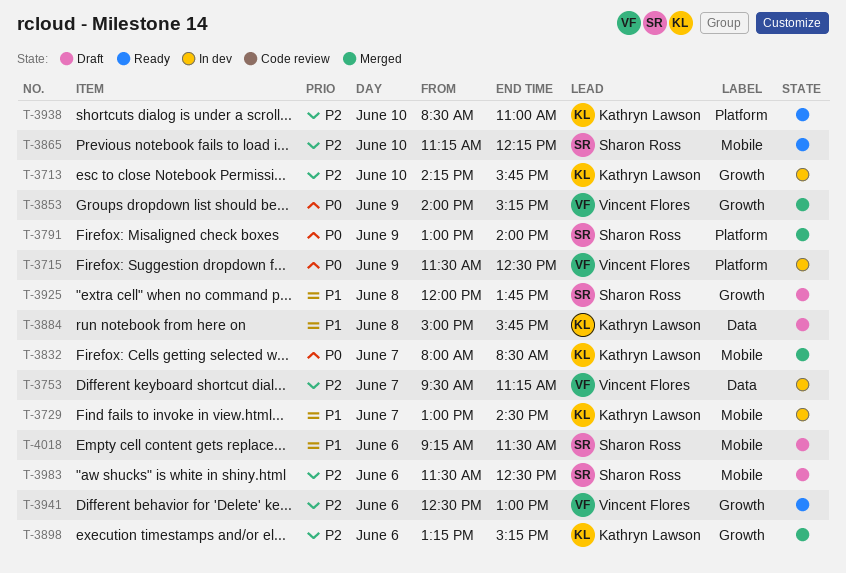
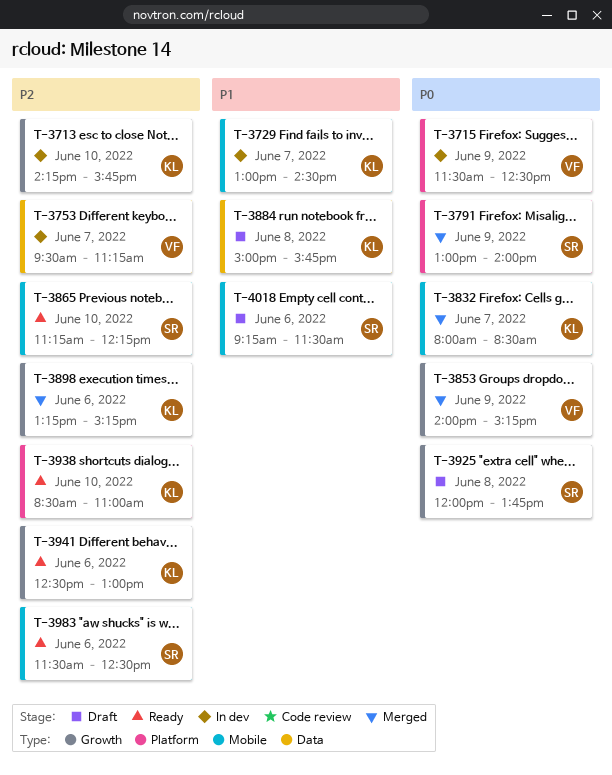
T-3925, priority: P1 -> P0
T-3941, owner: Vincent Flores -> Kathryn Lawson
T-3983, status: Draft -> Ready

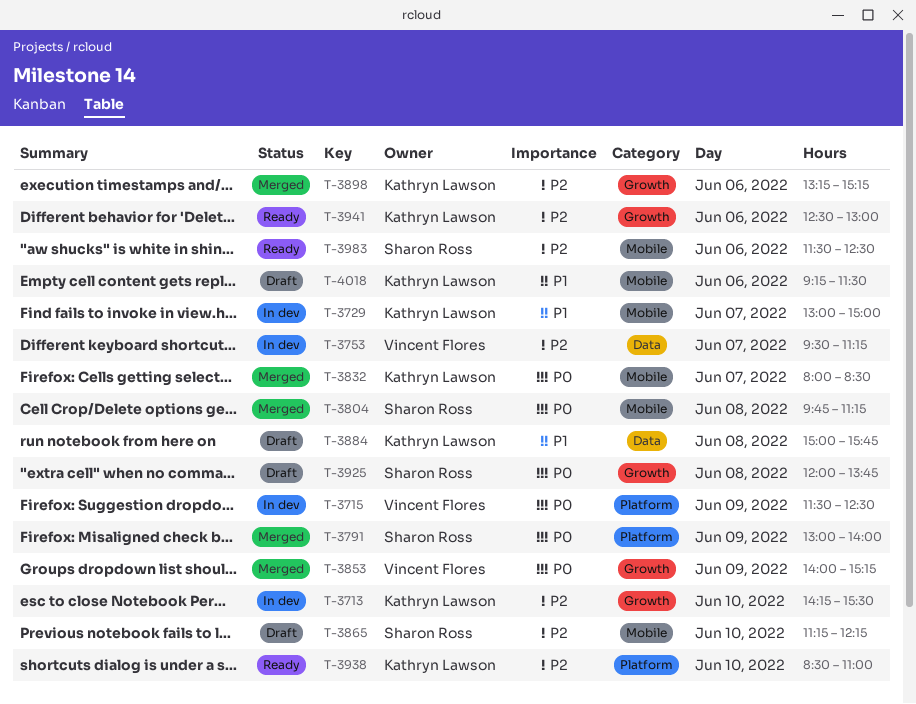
T-3713, ends: 15:45 -> 15:30
T-3729, ends: 14:30 -> 15:00
T-3804: none -> present
T-3865, status: Ready -> Draft
T-4018, owner: Sharon Ross -> Kathryn Lawson

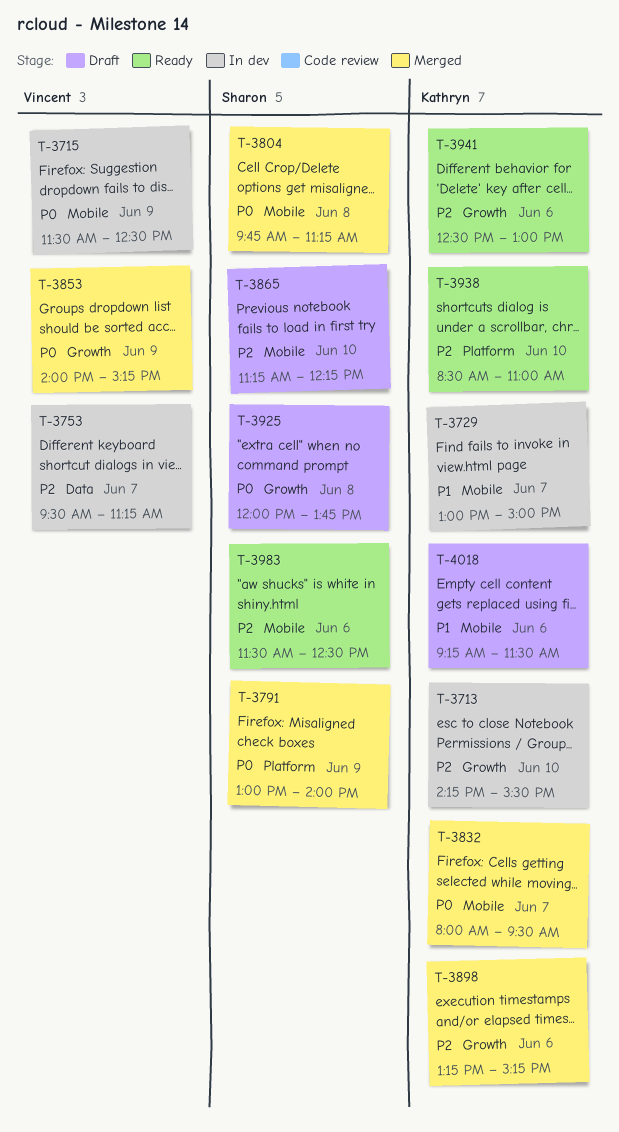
T-3715, label: Platform -> Mobile
T-3832, ends: 08:30 -> 09:30
T-3884: present -> none

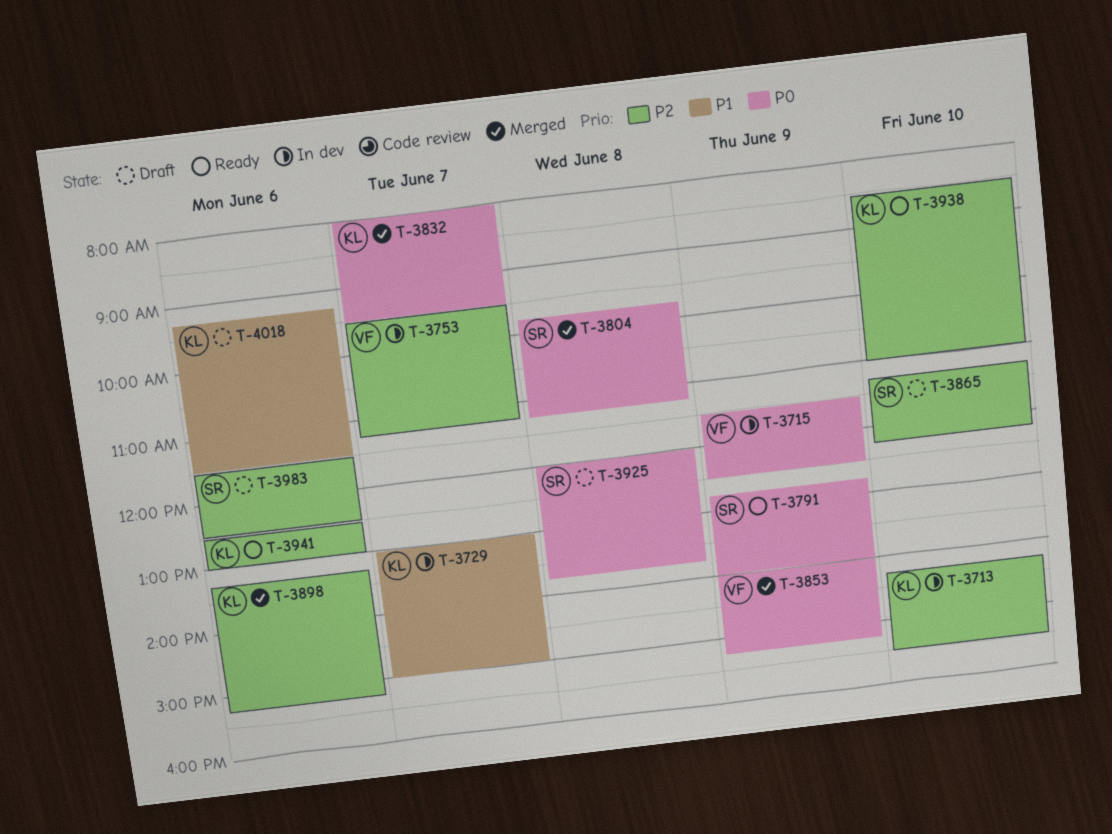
T-3791, status: Merged -> Ready
T-3791, begins: 13:00 -> 12:45
T-3983, status: Ready -> Draft

